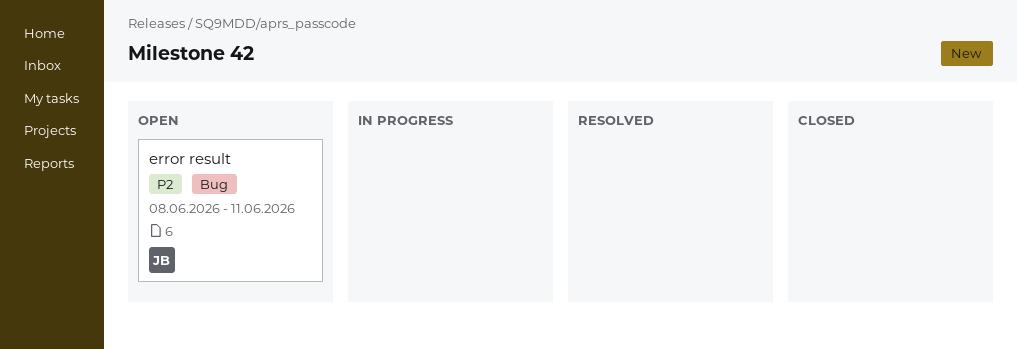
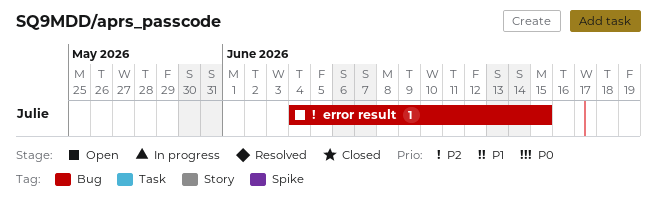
error result, start: Jun 8 -> Jun 4
error result, due: Jun 11 -> Jun 15

